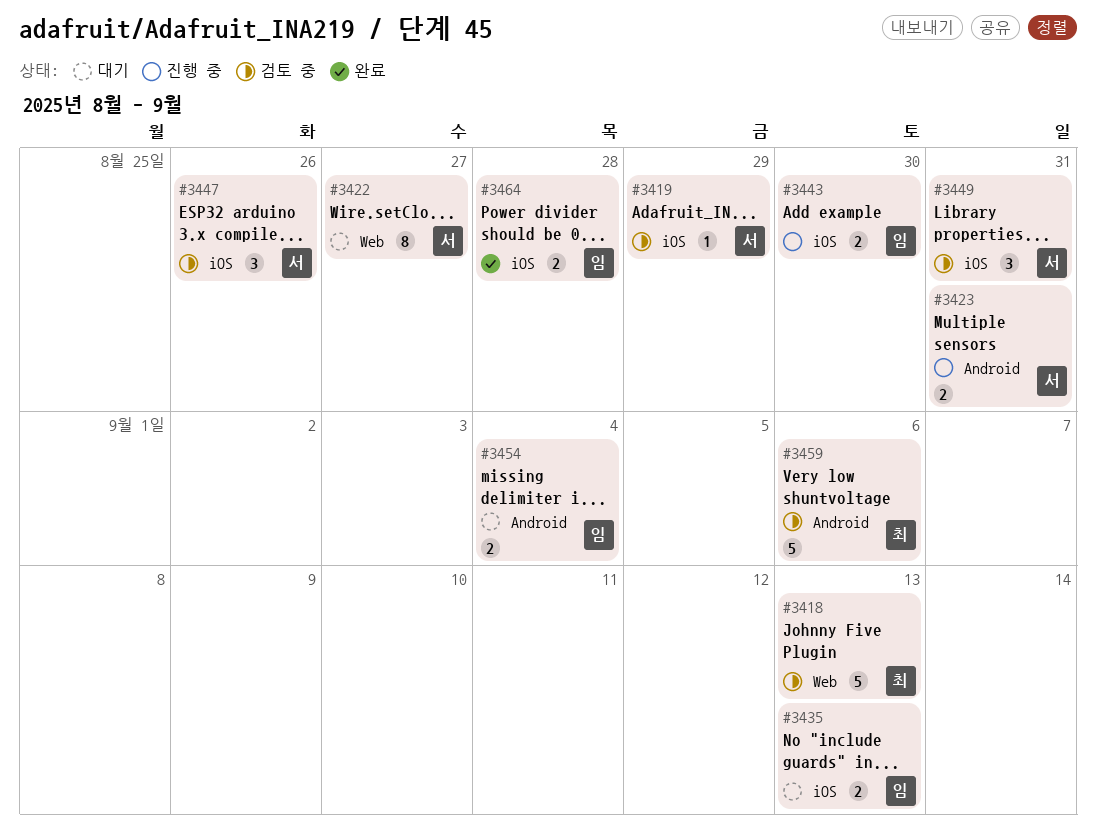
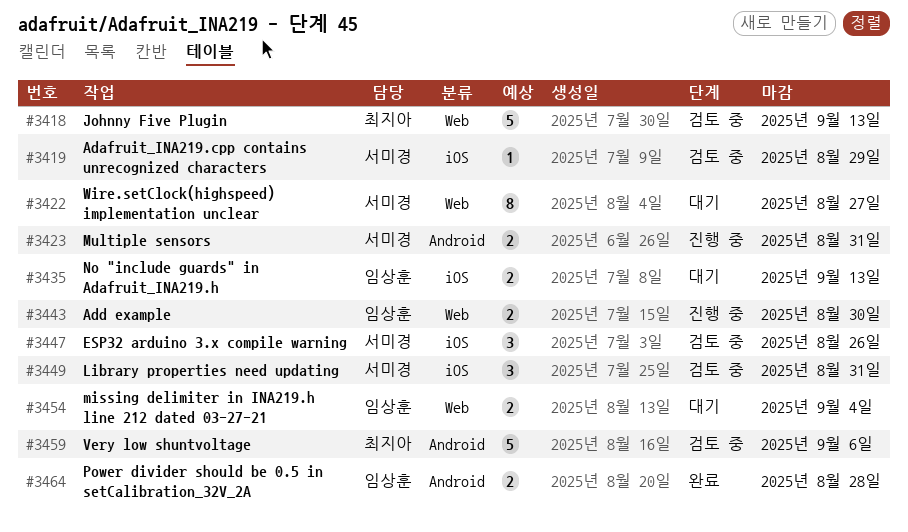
#3443, label: iOS -> Web
#3454, label: Android -> Web
#3464, label: iOS -> Android

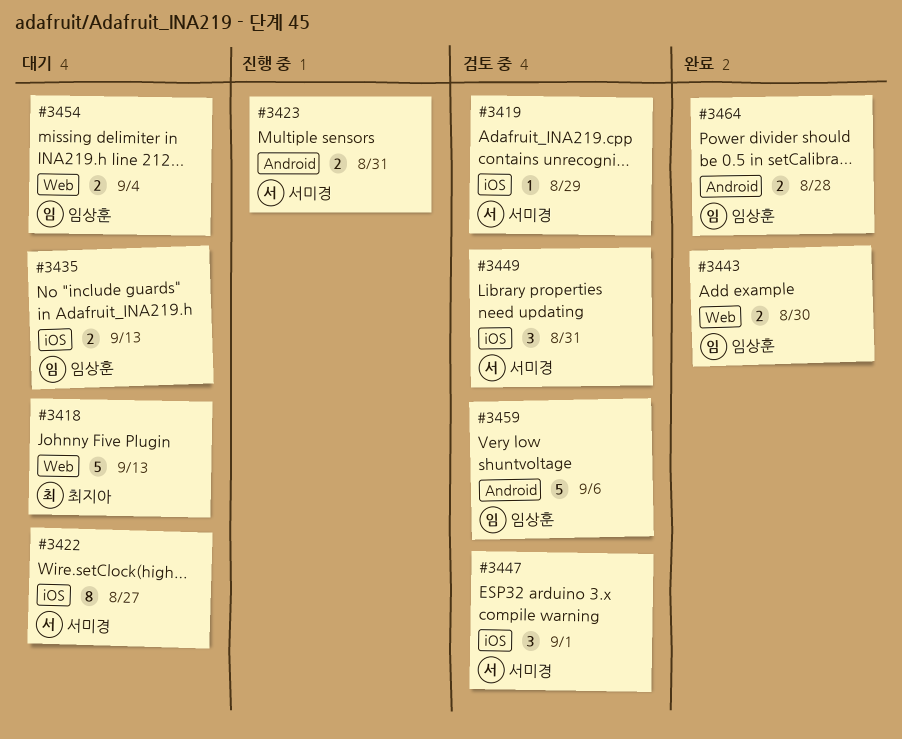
#3418, status: 검토 중 -> 대기
#3422, label: Web -> iOS
#3443, status: 진행 중 -> 완료
#3447, due: Aug 26 -> Sep 1
#3459, owner: 최지아 -> 임상훈

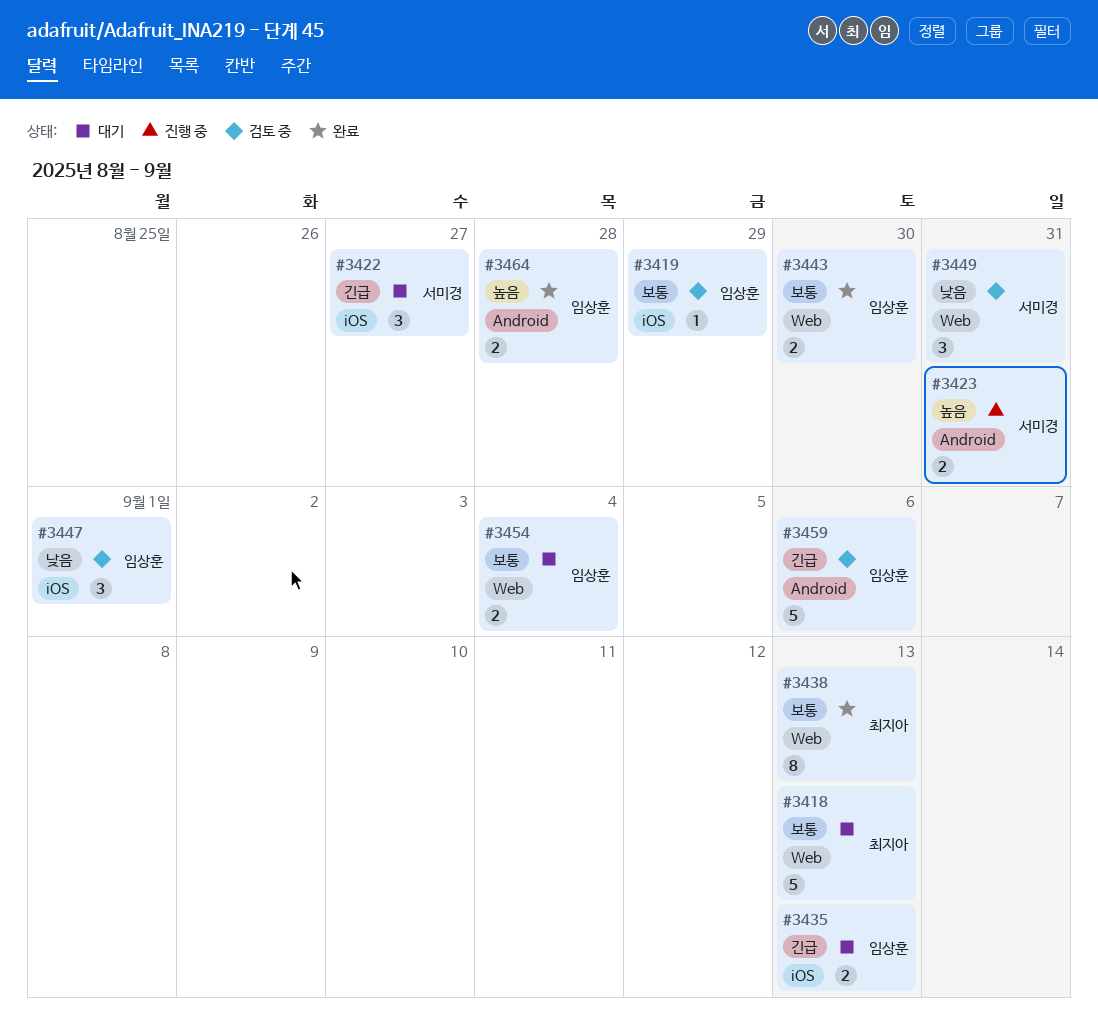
#3419, owner: 서미경 -> 임상훈
#3422, estimate: 8 -> 3
#3438: none -> present
#3447, owner: 서미경 -> 임상훈
#3449, label: iOS -> Web

